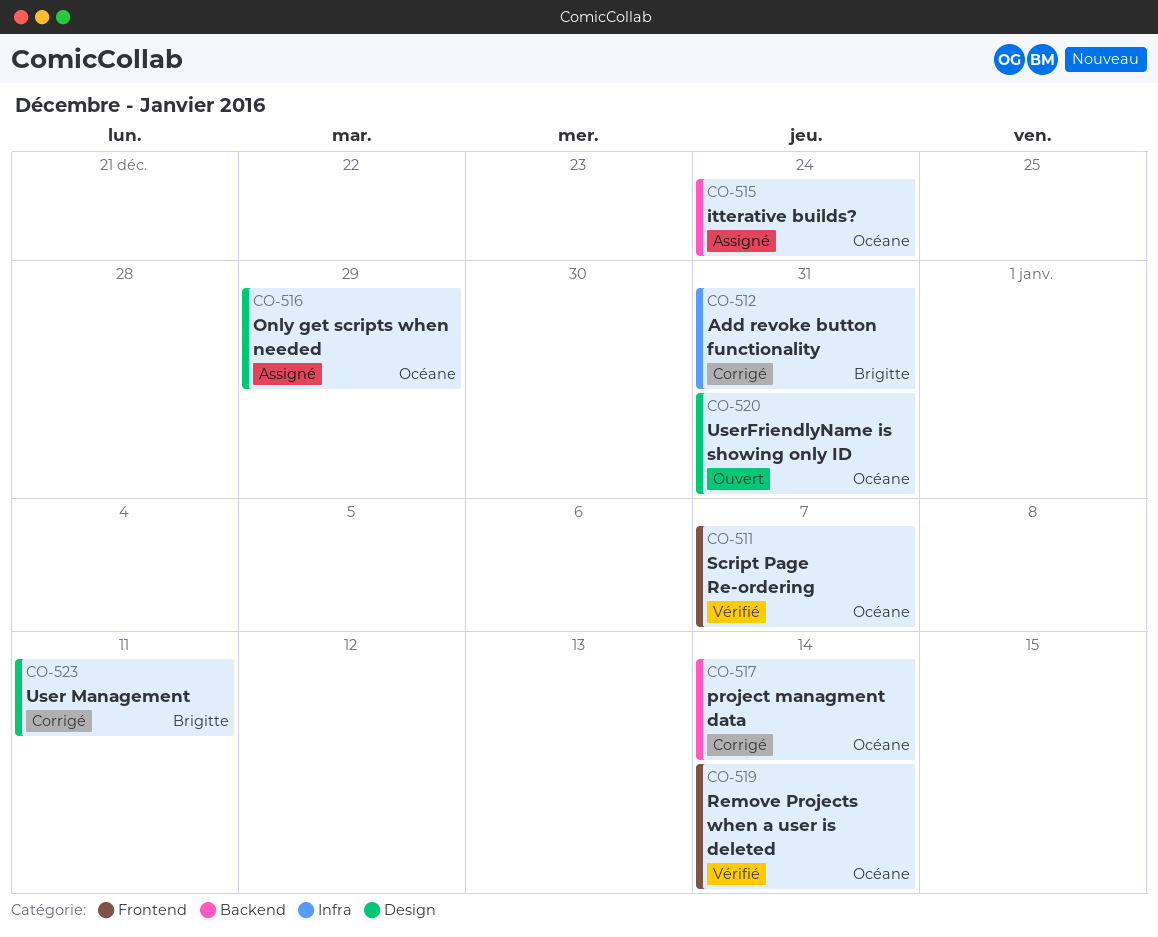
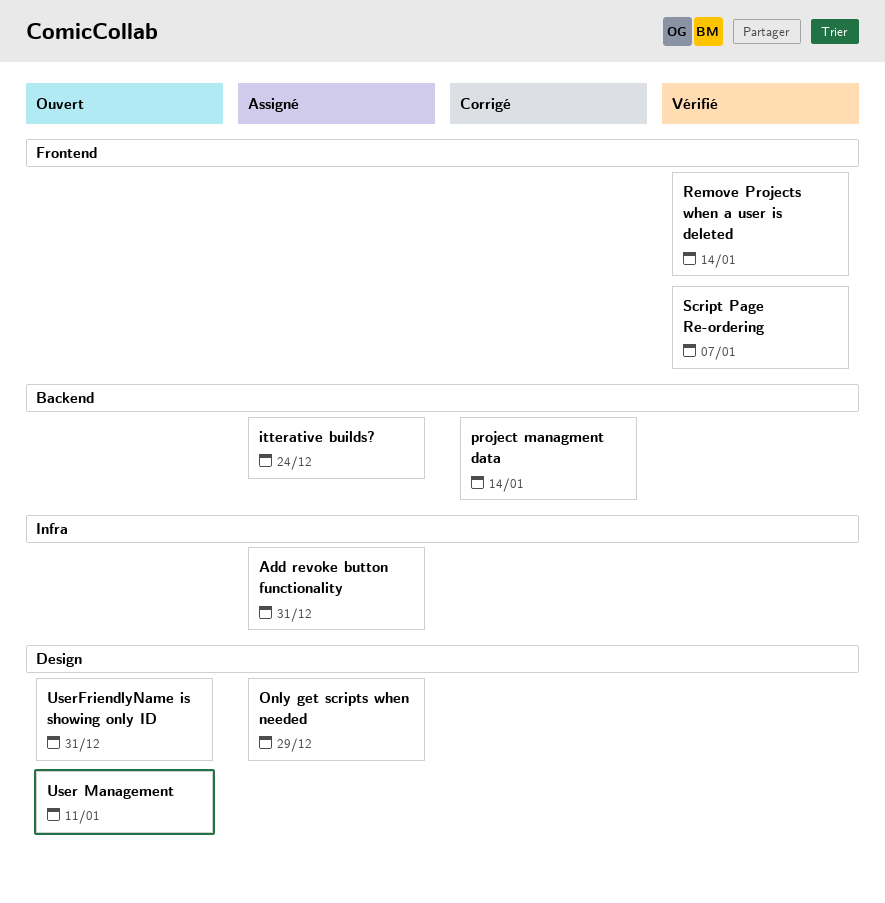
Add revoke button functionality, status: Corrigé -> Assigné
User Management, status: Corrigé -> Ouvert

